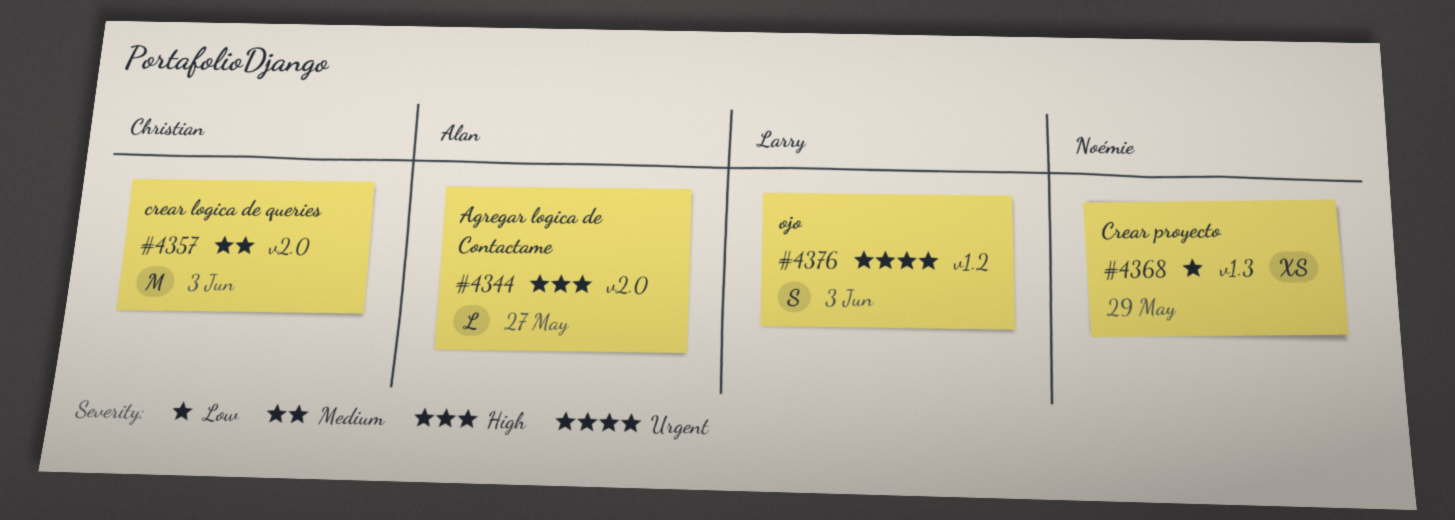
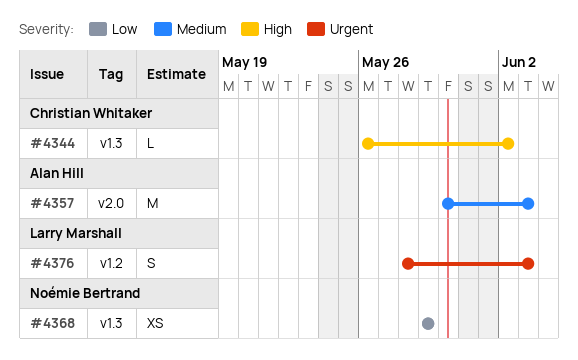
#4344, owner: Alan Hill -> Christian Whitaker
#4344, label: v2.0 -> v1.3
#4344, due: May 27 -> Jun 2
#4357, owner: Christian Whitaker -> Alan Hill

